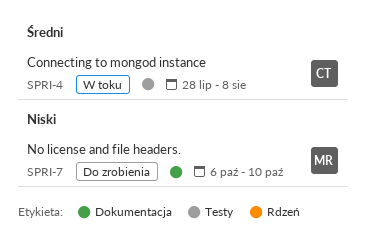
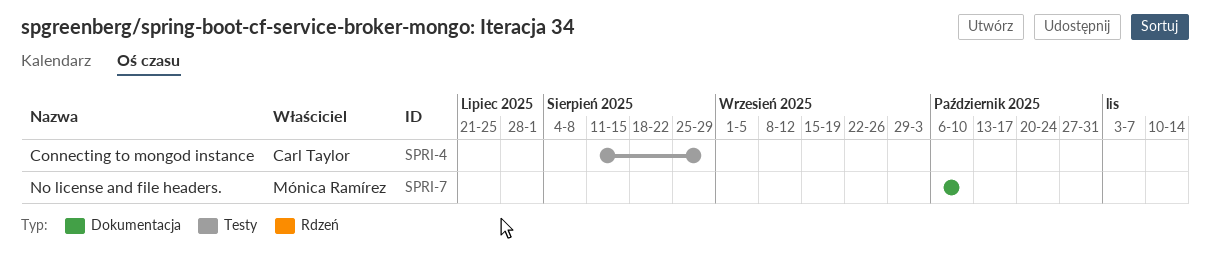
SPRI-4, start: Jul 28 -> Aug 11
SPRI-4, due: Aug 8 -> Aug 29

